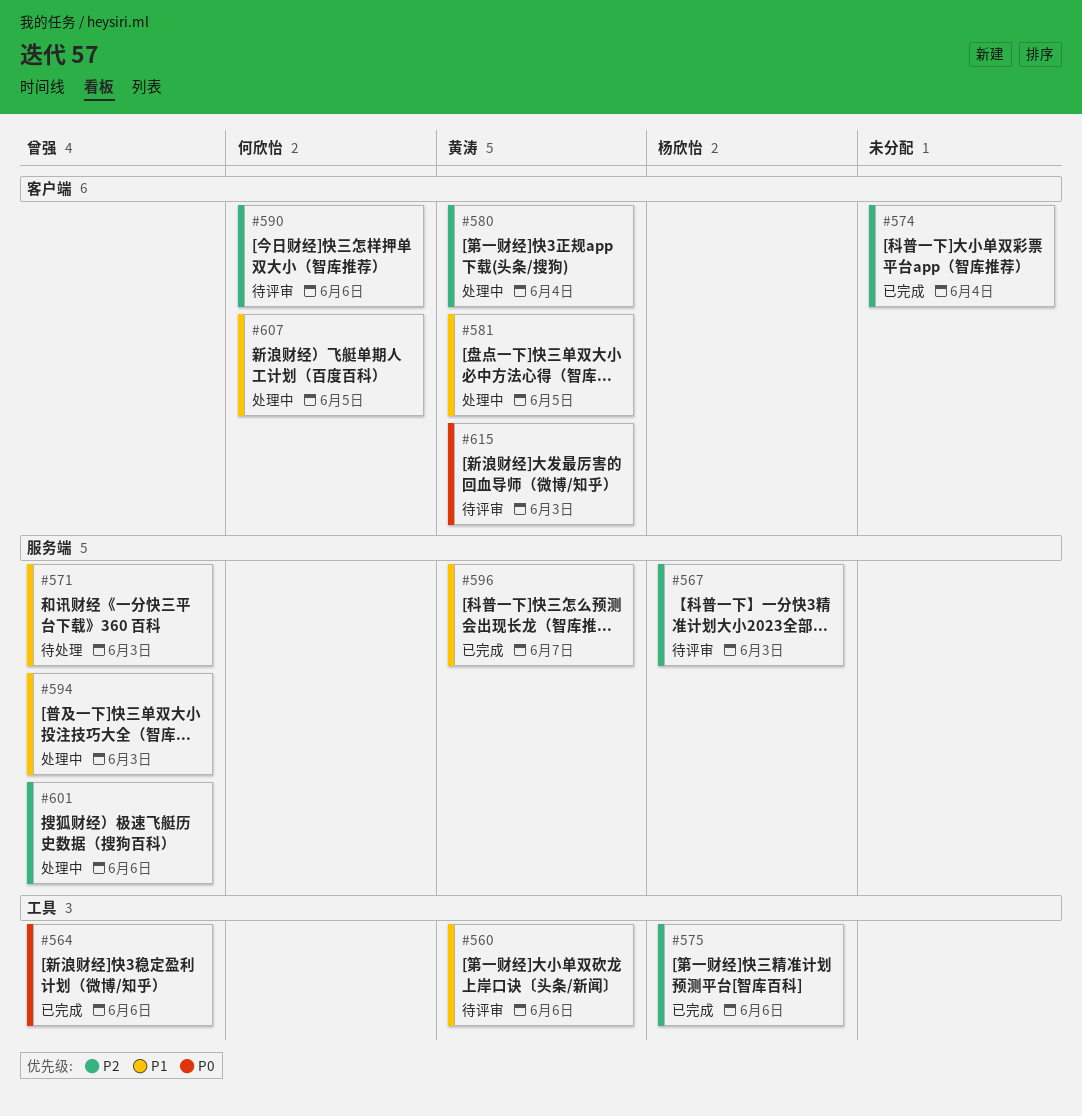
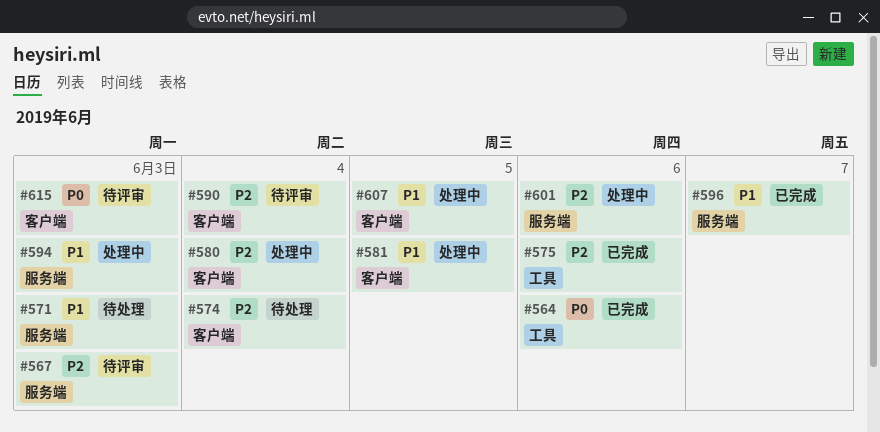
#560: present -> none
#574, status: 已完成 -> 待处理
#590, due: Jun 6 -> Jun 4

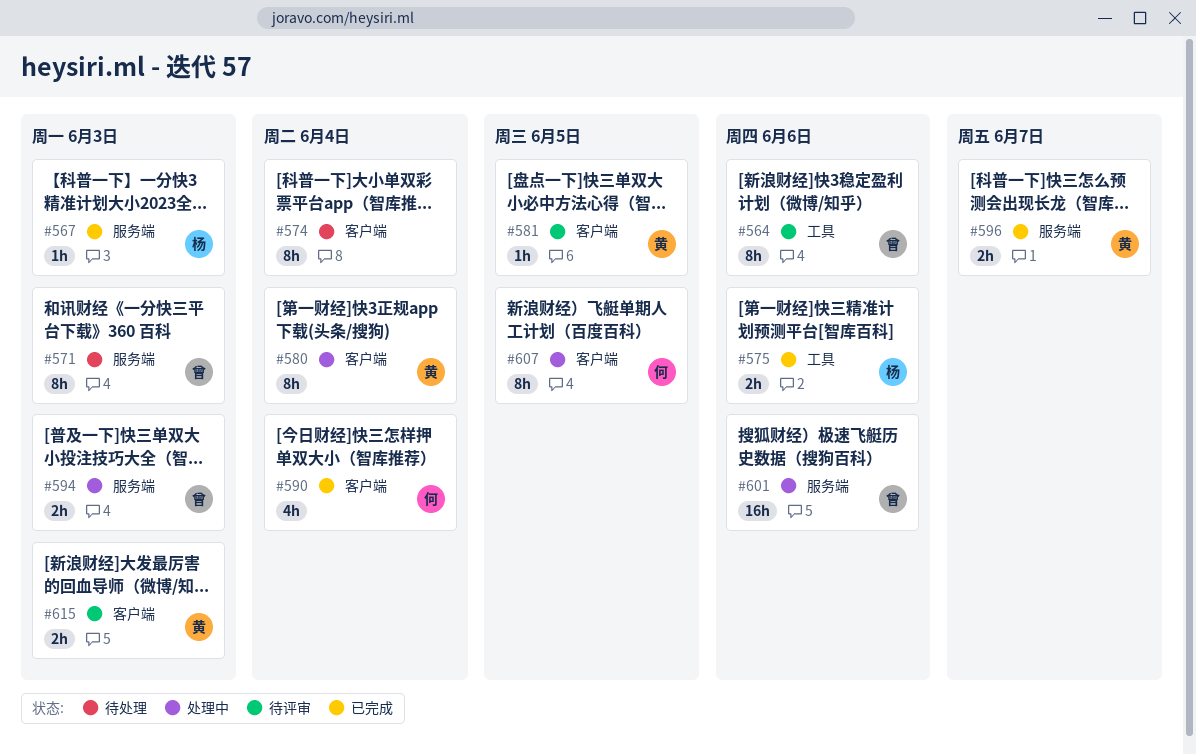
#564, status: 已完成 -> 待评审
#567, status: 待评审 -> 已完成
#581, status: 处理中 -> 待评审
#590, status: 待评审 -> 已完成

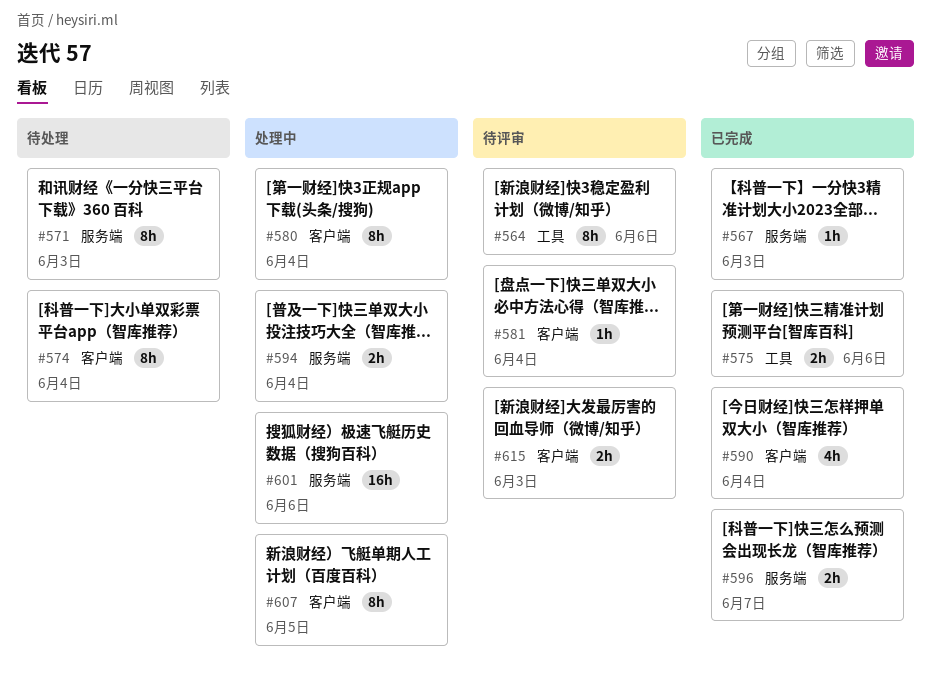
#581, due: Jun 5 -> Jun 4
#594, due: Jun 3 -> Jun 4

